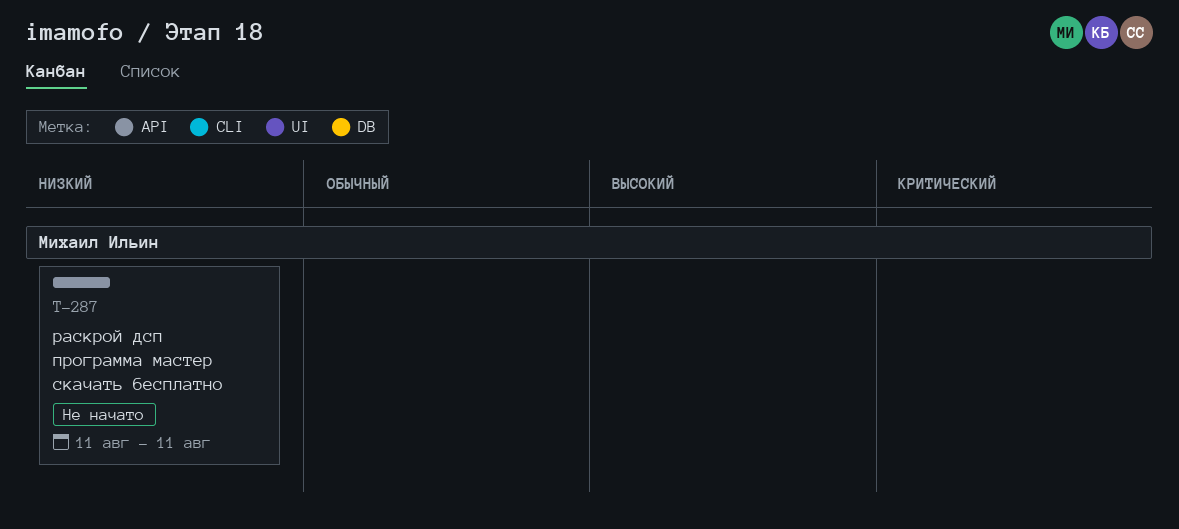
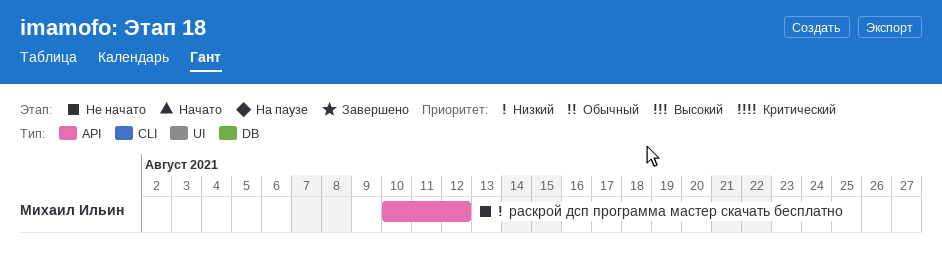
раскрой дсп программа мастер скачать бесплатно, start: Aug 11 -> Aug 10
раскрой дсп программа мастер скачать бесплатно, due: Aug 11 -> Aug 12

